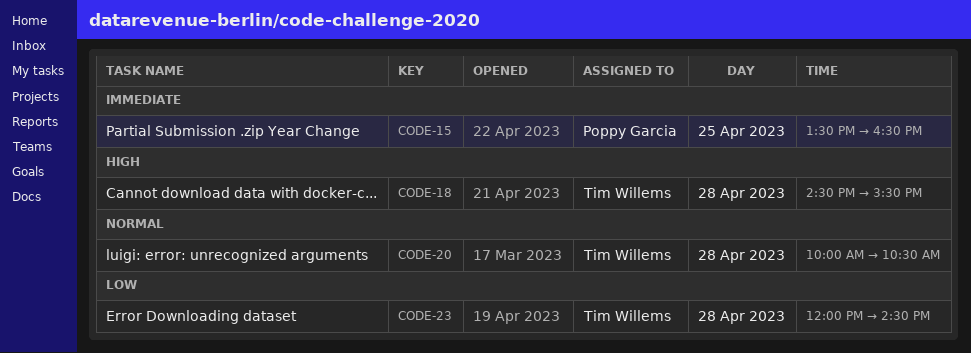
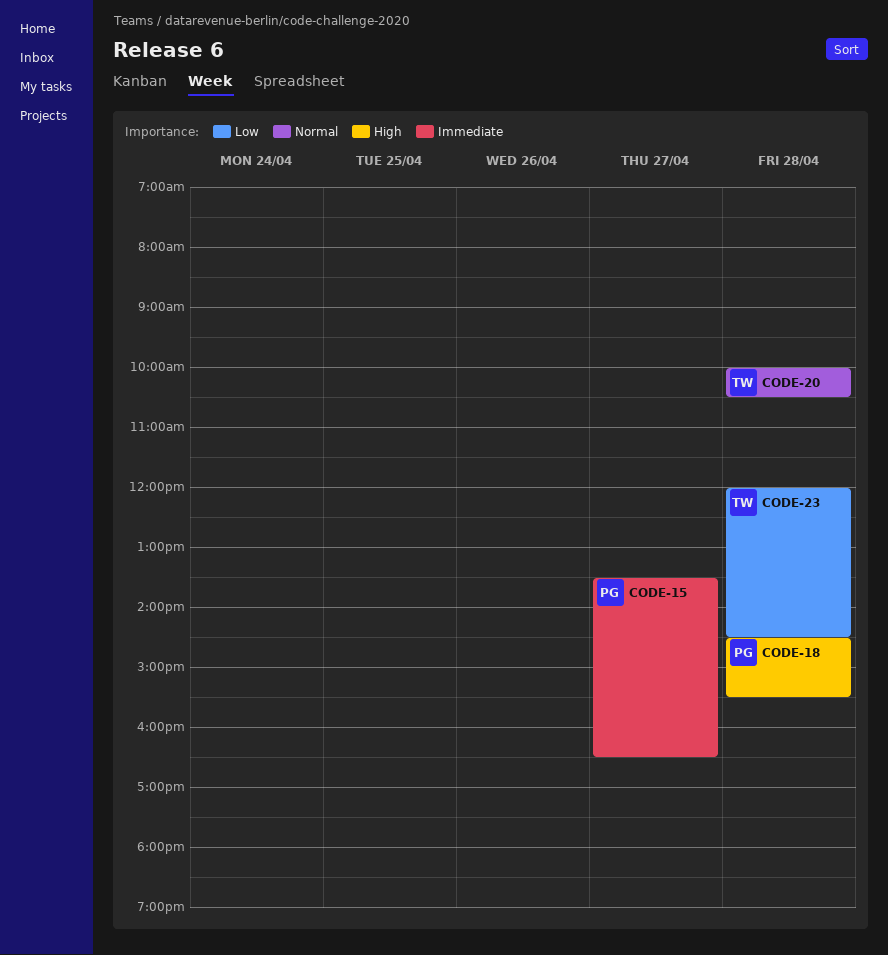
CODE-15, day: Apr 25 -> Apr 27
CODE-18, owner: Tim Willems -> Poppy Garcia

